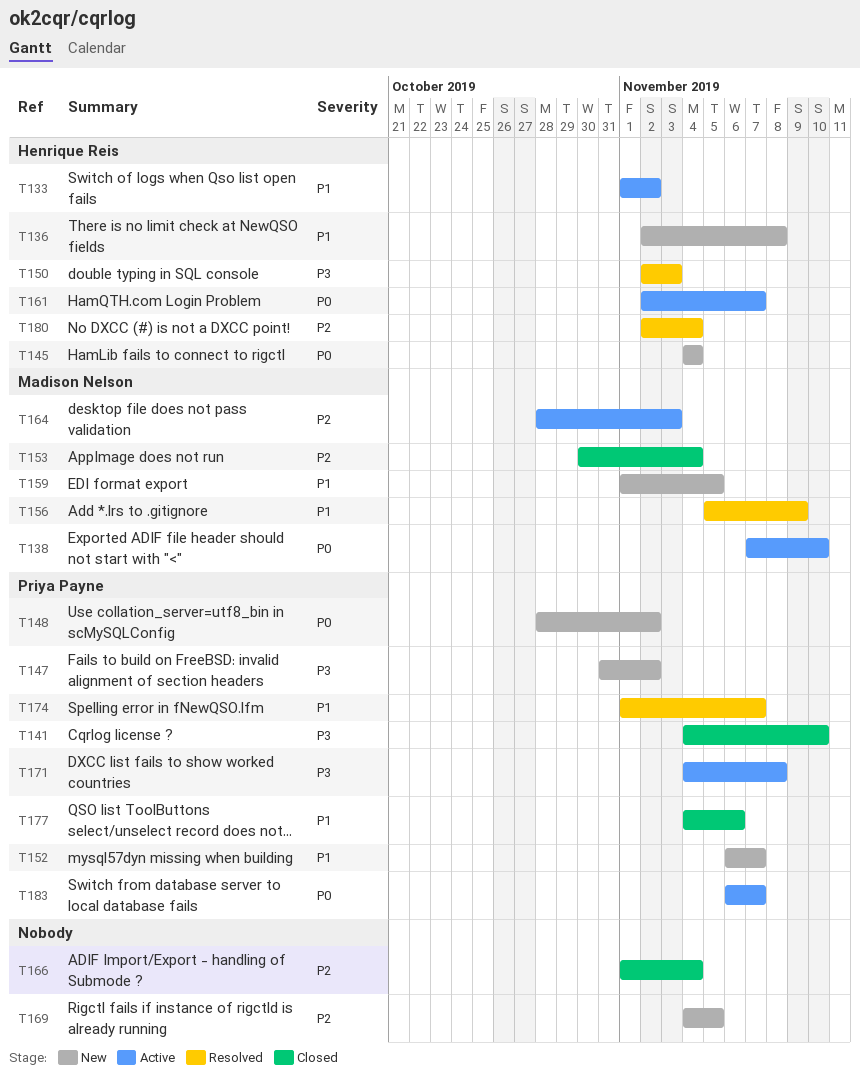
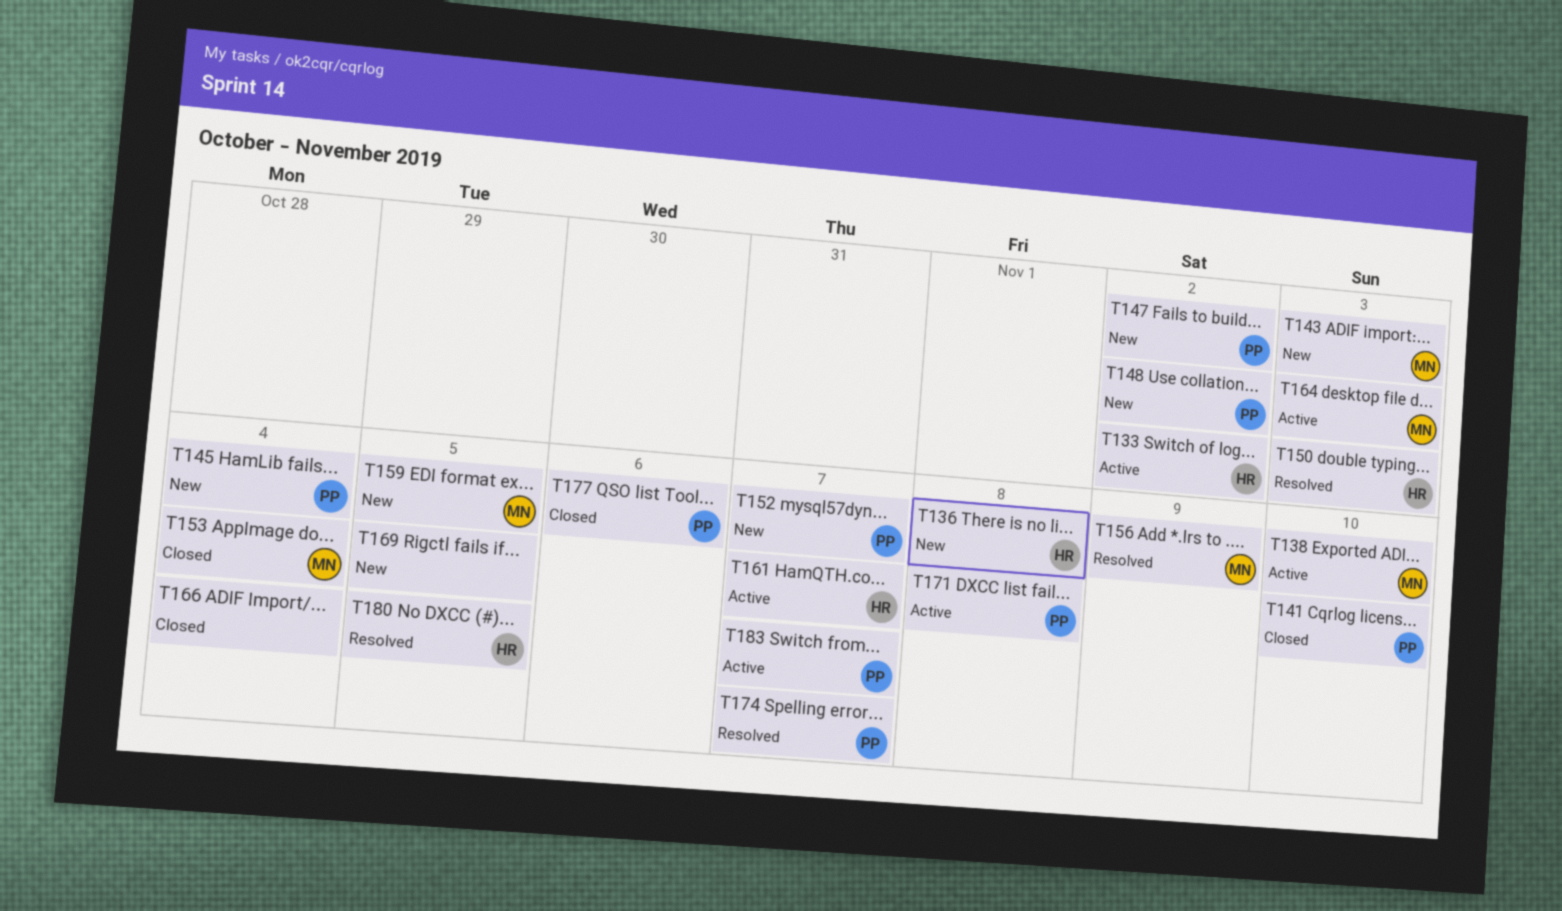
T143: none -> present
T145, owner: Henrique Reis -> Priya Payne
T180, due: Nov 4 -> Nov 5

